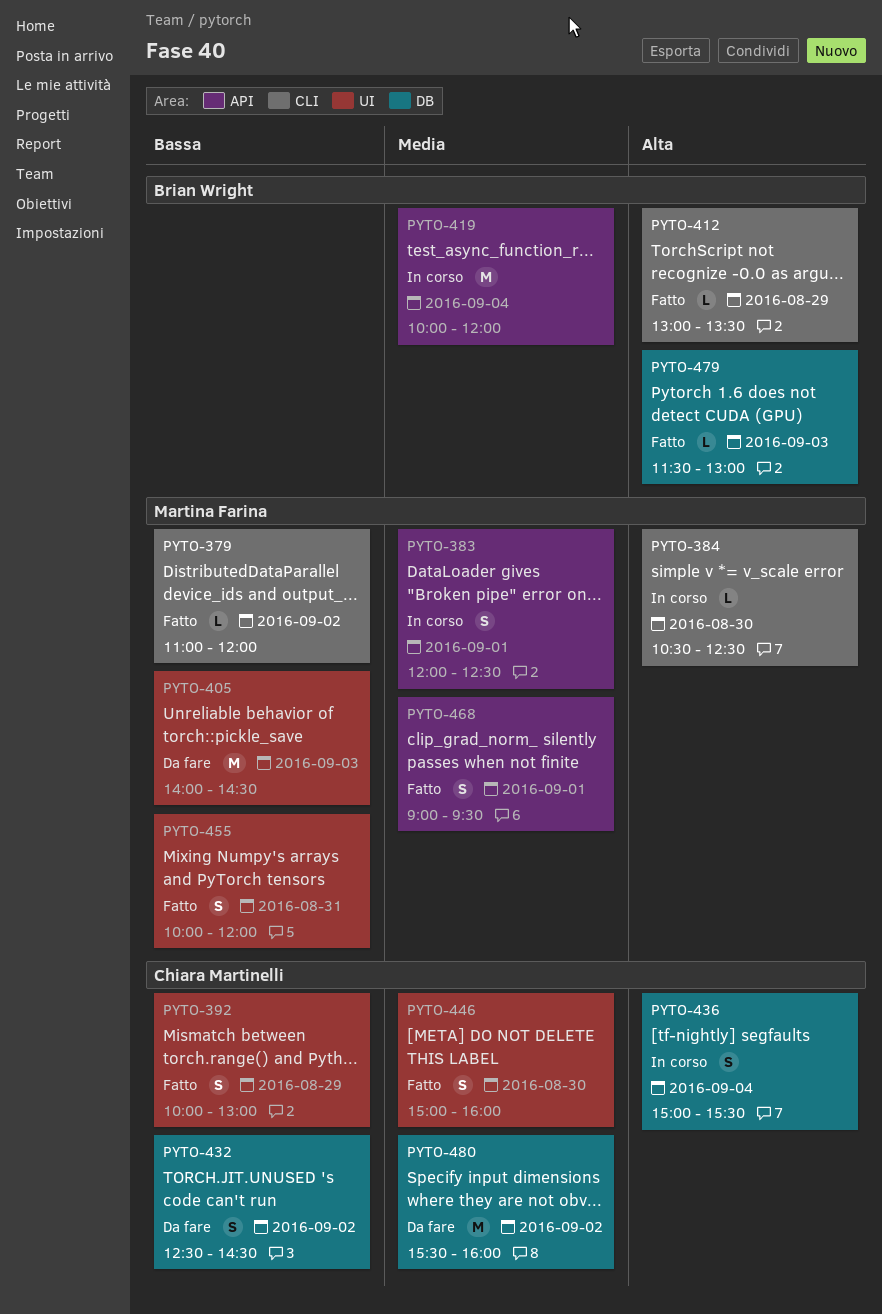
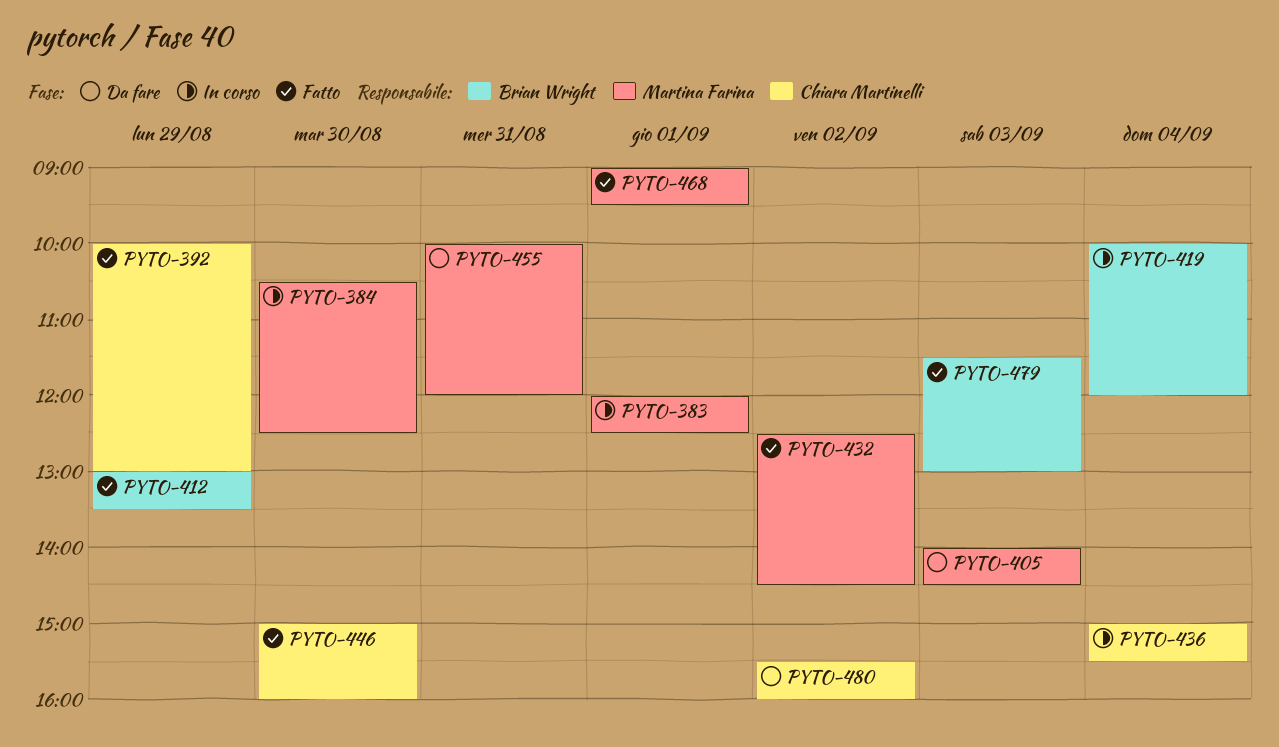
PYTO-379: present -> none
PYTO-432, status: Da fare -> Fatto
PYTO-432, owner: Chiara Martinelli -> Martina Farina
PYTO-455, status: Fatto -> Da fare

